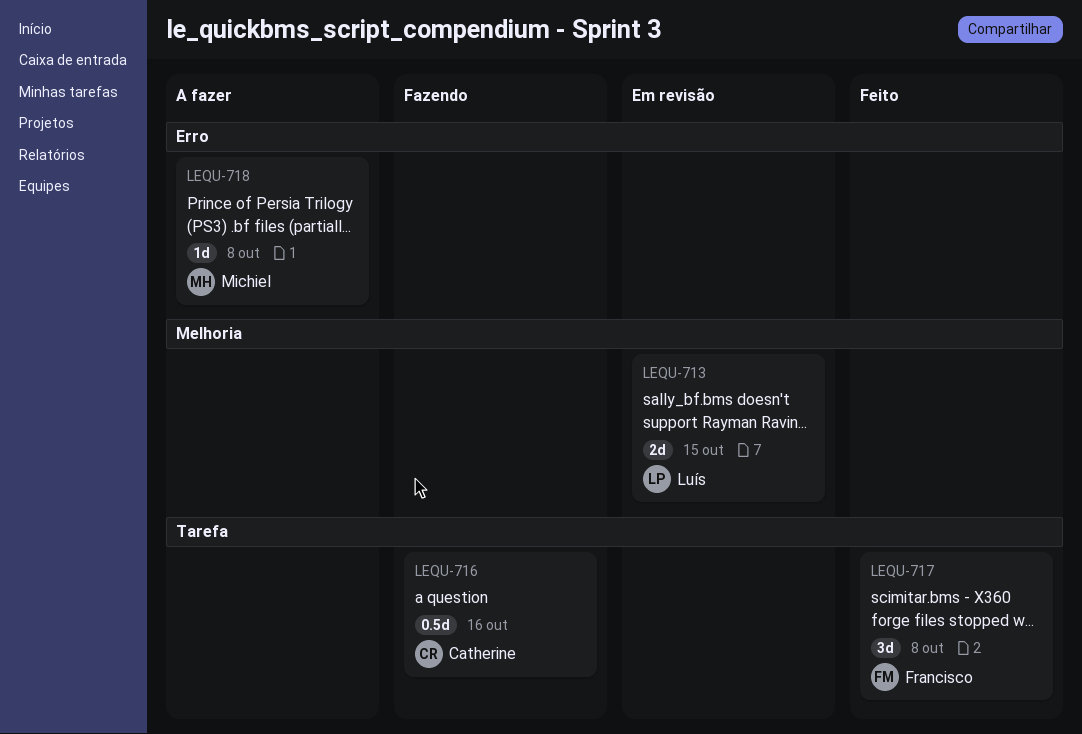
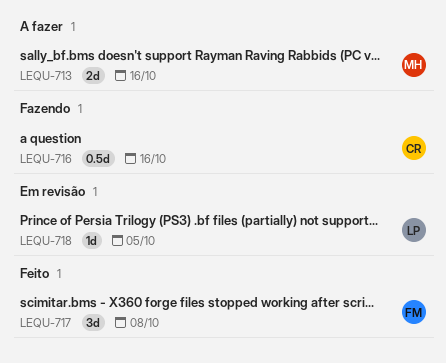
LEQU-713, status: Em revisão -> A fazer
LEQU-713, owner: Luís -> Michiel
LEQU-713, due: Oct 15 -> Oct 16
LEQU-718, status: A fazer -> Em revisão
LEQU-718, owner: Michiel -> Luís
LEQU-718, due: Oct 8 -> Oct 5

